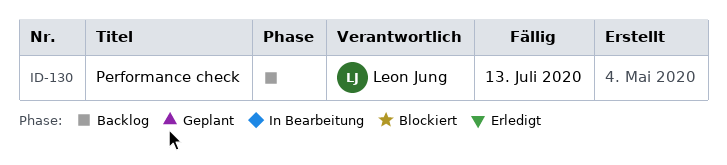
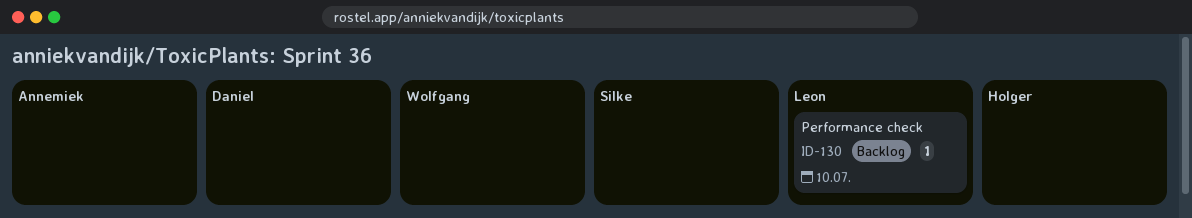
ID-130, due: Jul 13 -> Jul 10

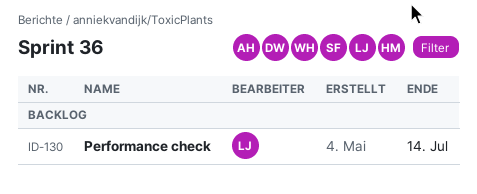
ID-130, due: Jul 10 -> Jul 14

